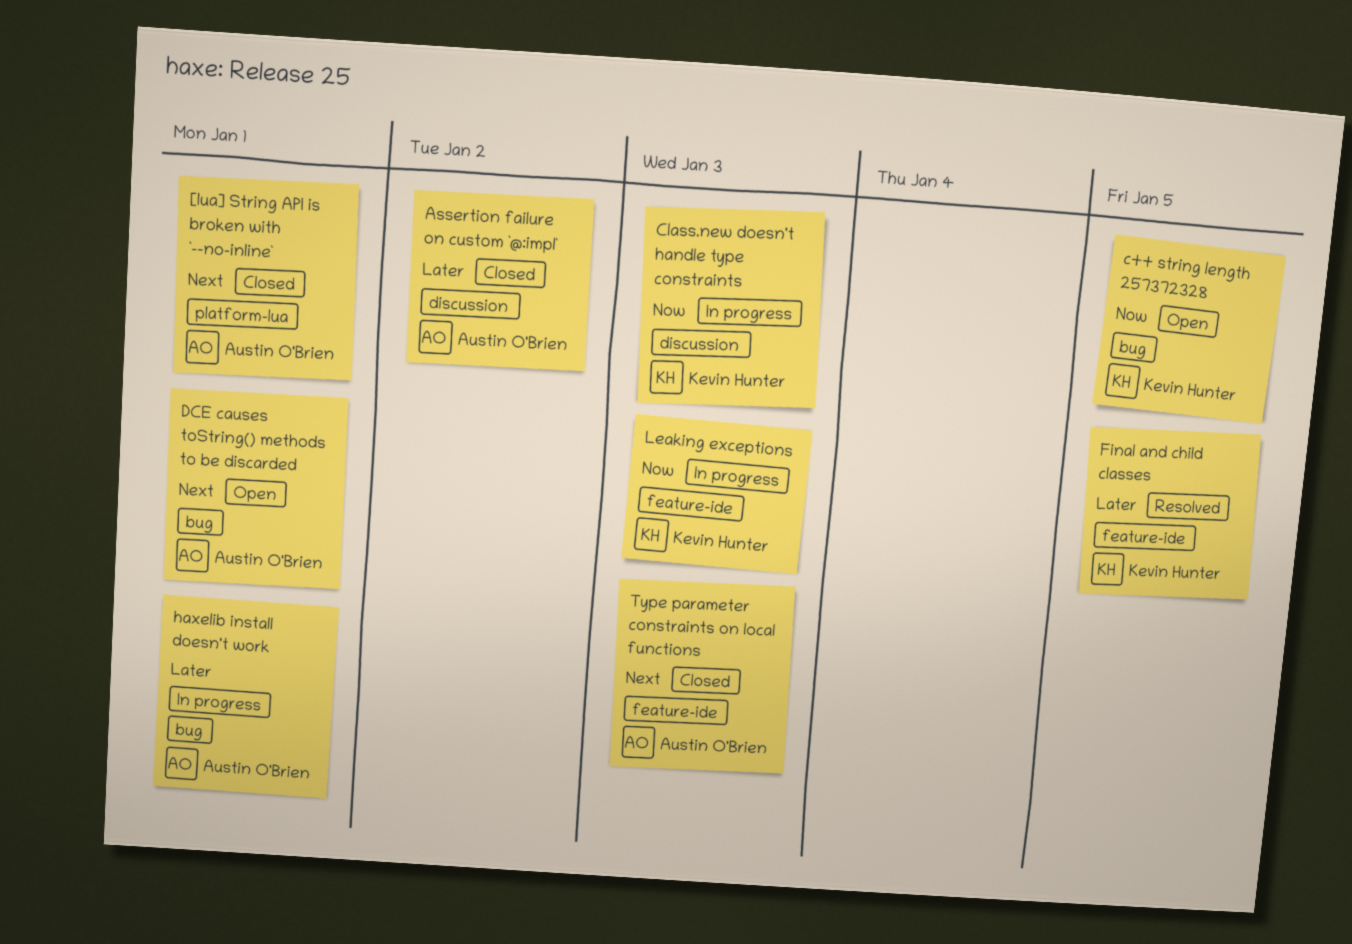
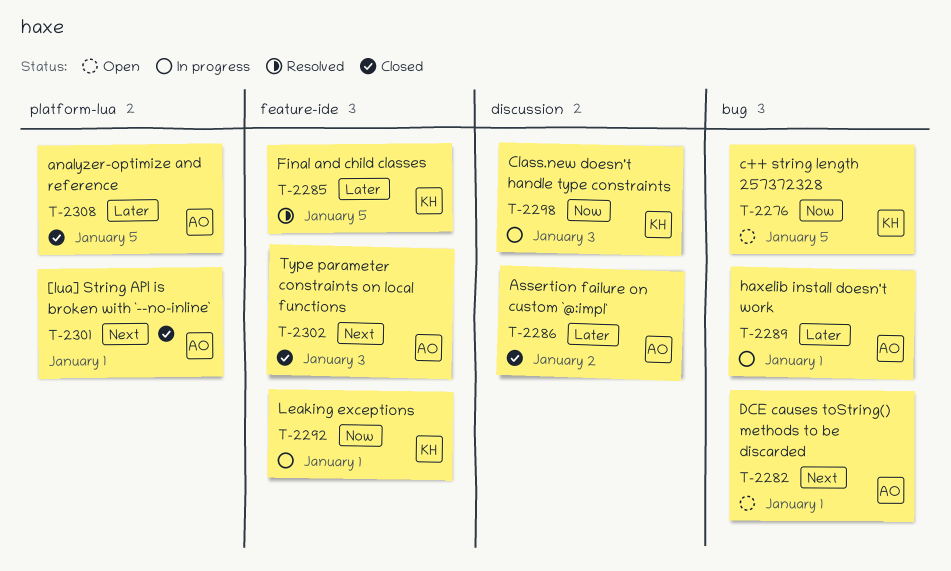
analyzer-optimize and reference: none -> present
Leaking exceptions, due: Jan 3 -> Jan 1

